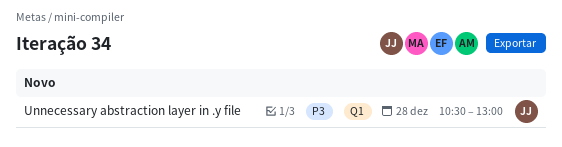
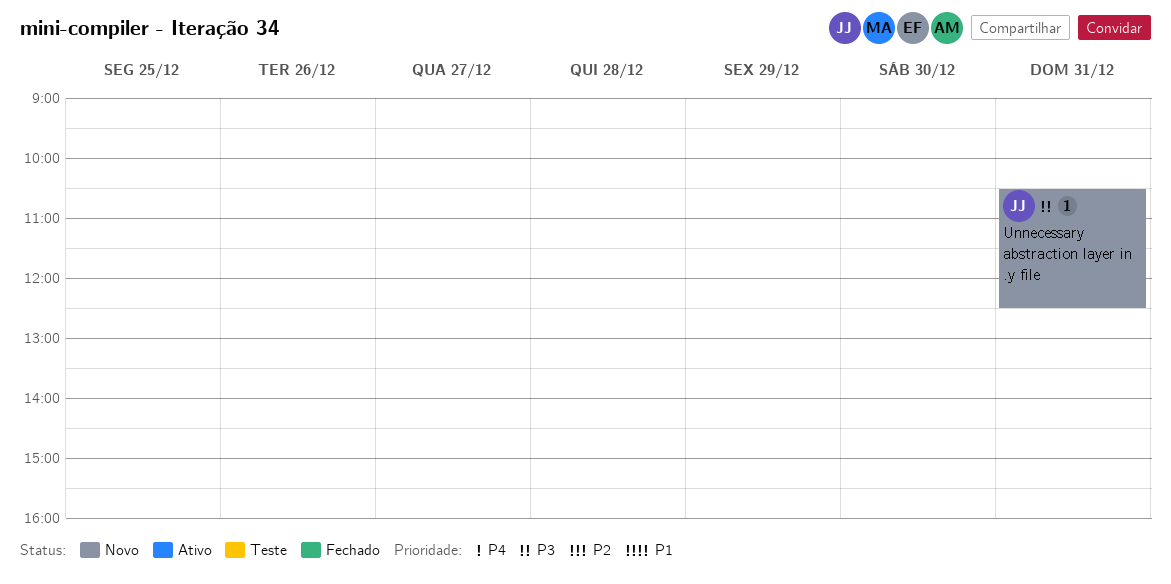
Unnecessary abstraction layer in .y file, day: Dec 28 -> Dec 31
Unnecessary abstraction layer in .y file, ends: 13:00 -> 12:30

